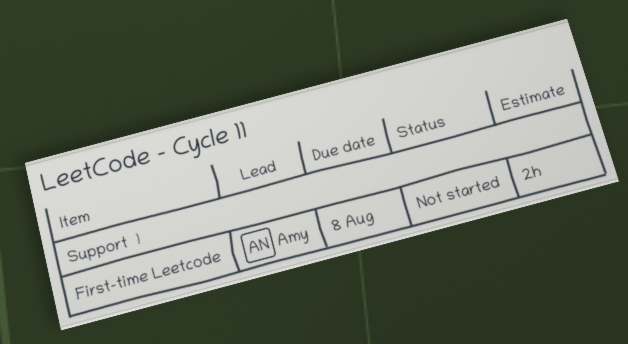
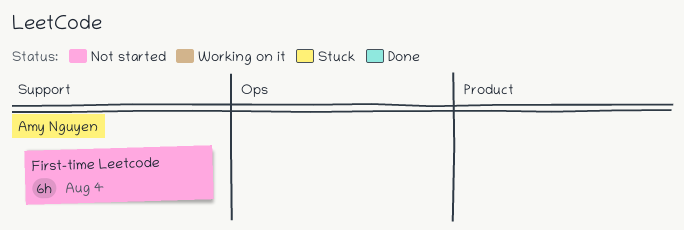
First-time Leetcode, estimate: 2h -> 6h
First-time Leetcode, due: Aug 8 -> Aug 4

